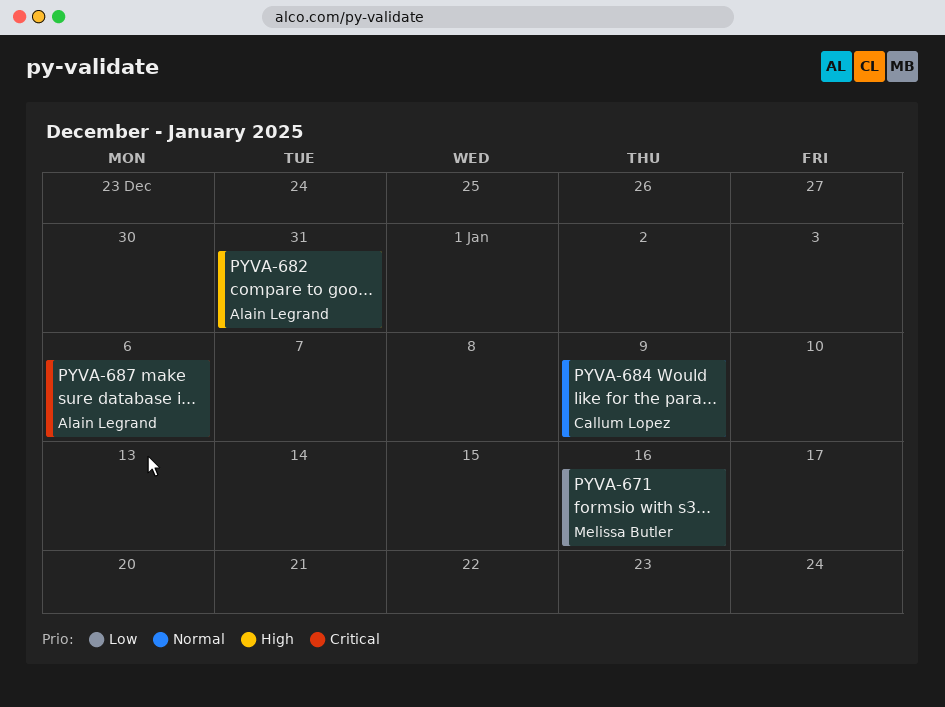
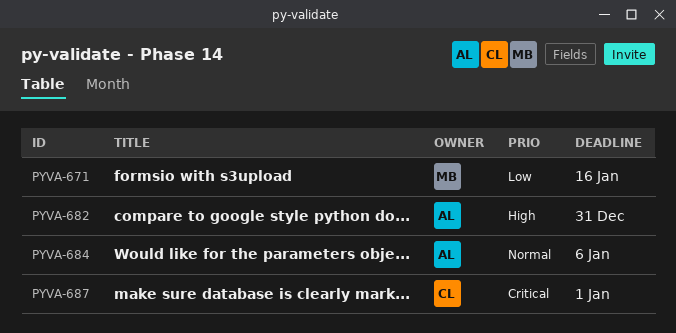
PYVA-684, owner: Callum Lopez -> Alain Legrand
PYVA-684, due: Jan 9 -> Jan 6
PYVA-687, owner: Alain Legrand -> Callum Lopez
PYVA-687, due: Jan 6 -> Jan 1

